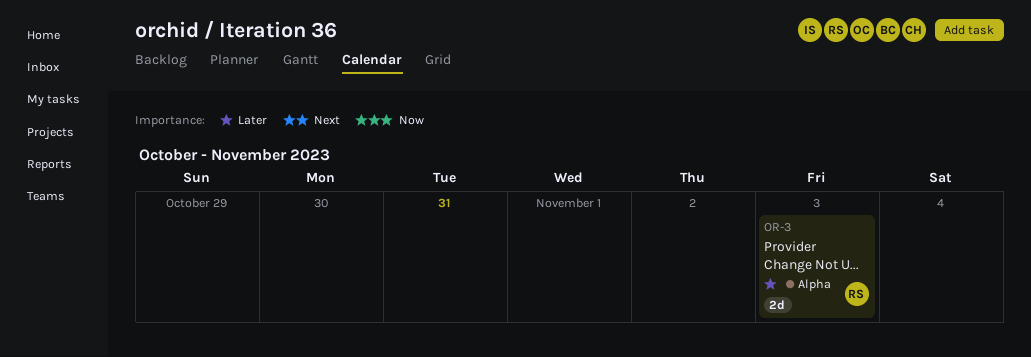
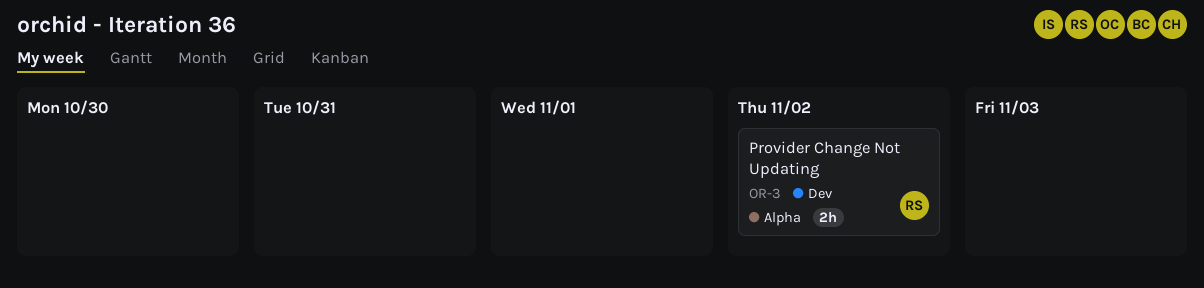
OR-3, estimate: 2d -> 2h
OR-3, due: Nov 3 -> Nov 2

